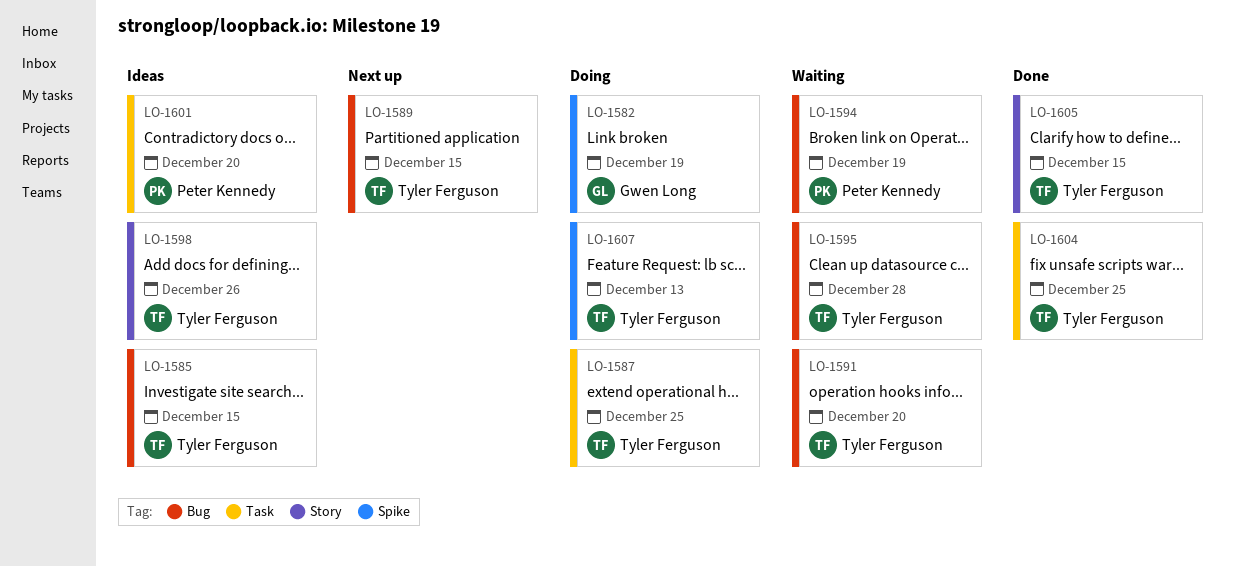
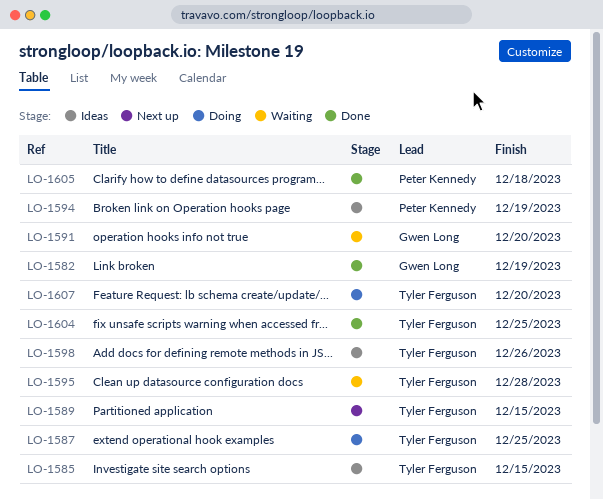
LO-1582, status: Doing -> Done
LO-1591, owner: Tyler Ferguson -> Gwen Long
LO-1594, status: Waiting -> Ideas
LO-1601: present -> none
LO-1605, owner: Tyler Ferguson -> Peter Kennedy
LO-1605, due: Dec 15 -> Dec 18
LO-1607, due: Dec 13 -> Dec 20

